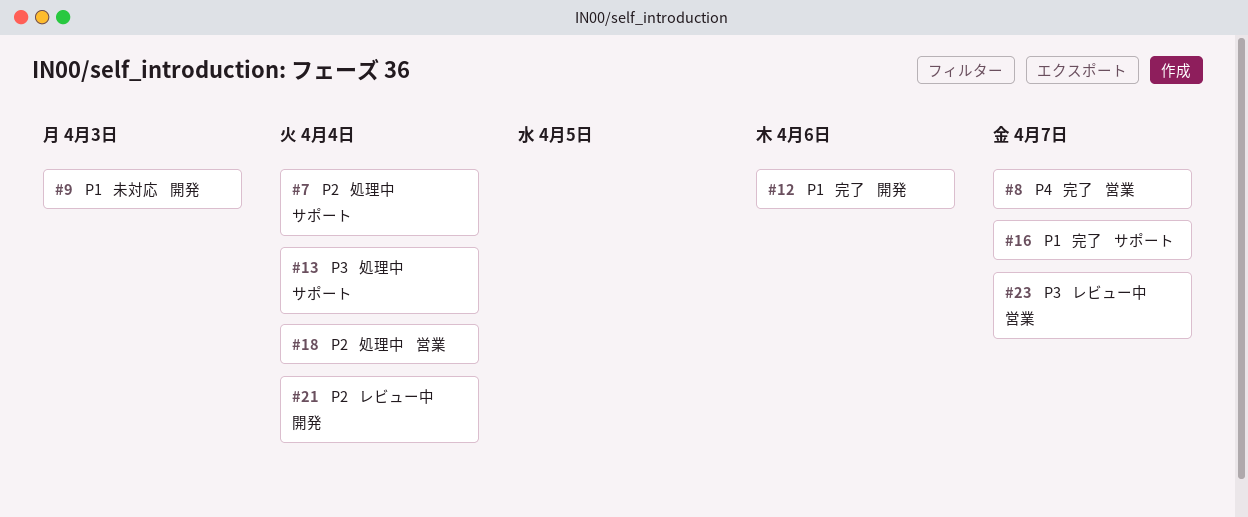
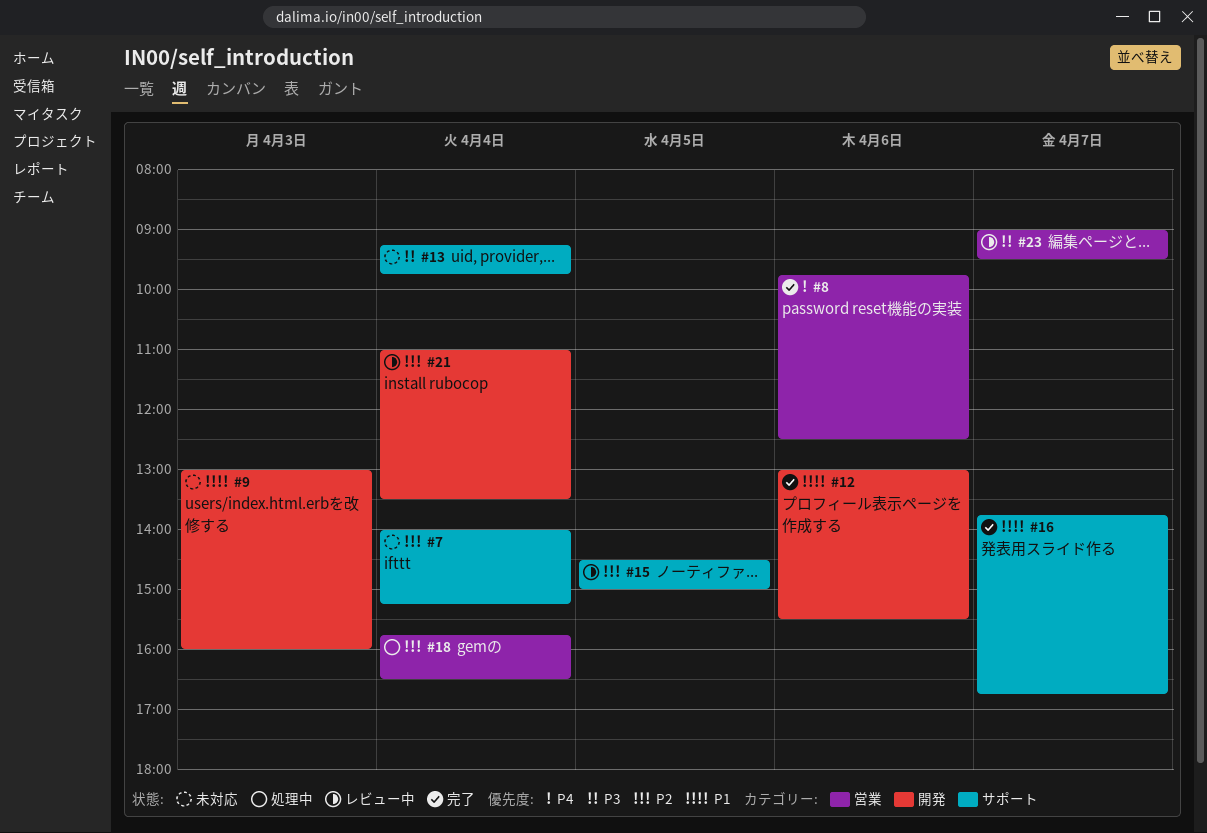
#7, status: 処理中 -> 未対応
#8, day: Apr 7 -> Apr 6
#13, status: 処理中 -> 未対応
#15: none -> present

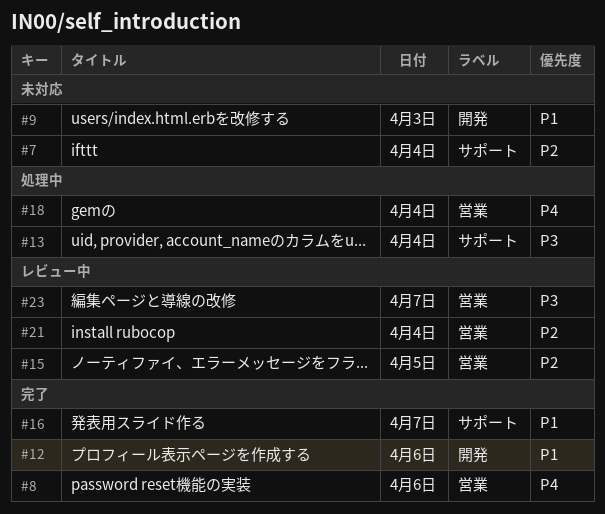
#13, status: 未対応 -> 処理中
#15, label: サポート -> 営業
#18, priority: P2 -> P4
#21, label: 開発 -> 営業

